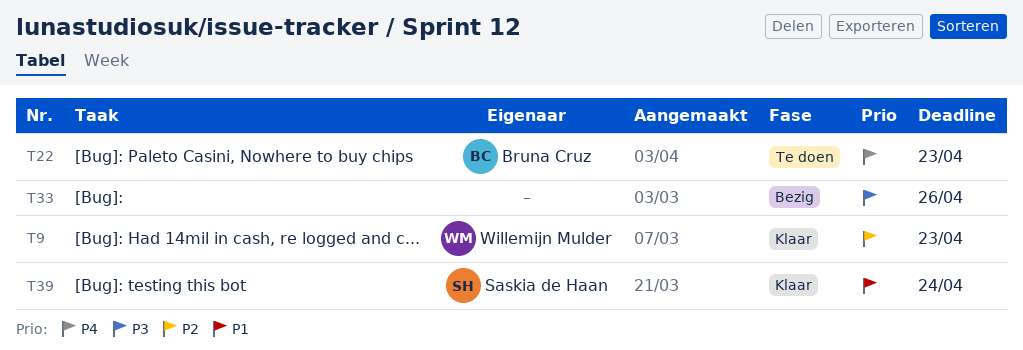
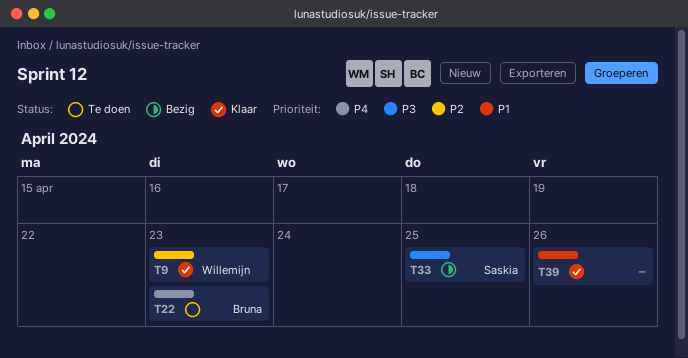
T33, owner: none -> Saskia de Haan
T33, due: Apr 26 -> Apr 25
T39, owner: Saskia de Haan -> none
T39, due: Apr 24 -> Apr 26

